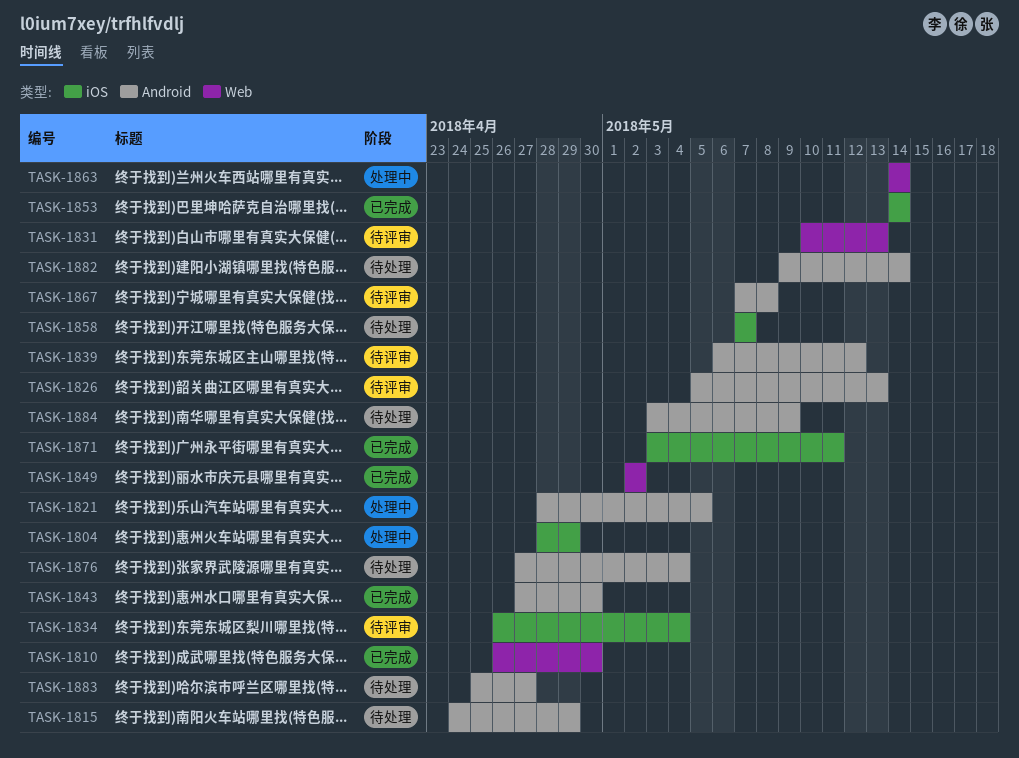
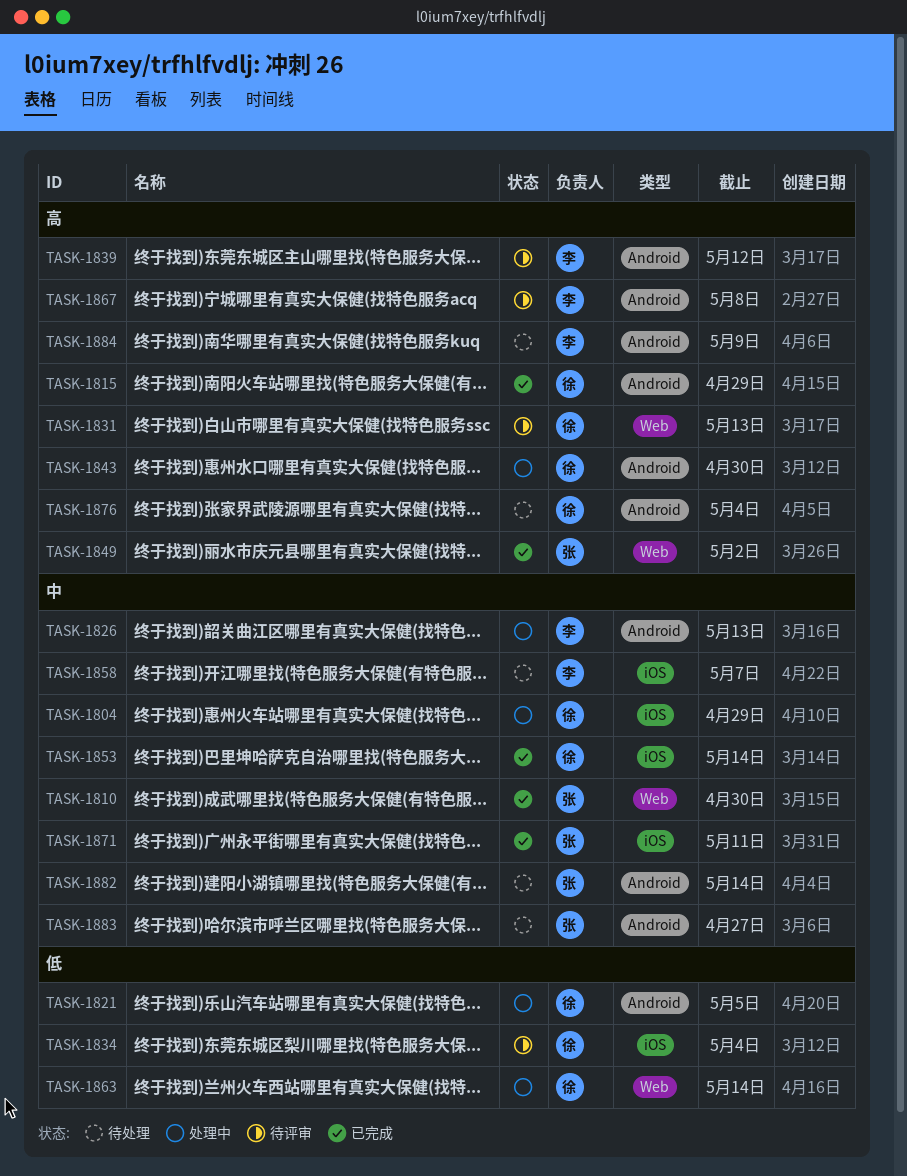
TASK-1815, status: 待处理 -> 已完成
TASK-1826, status: 待评审 -> 处理中
TASK-1843, status: 已完成 -> 处理中

